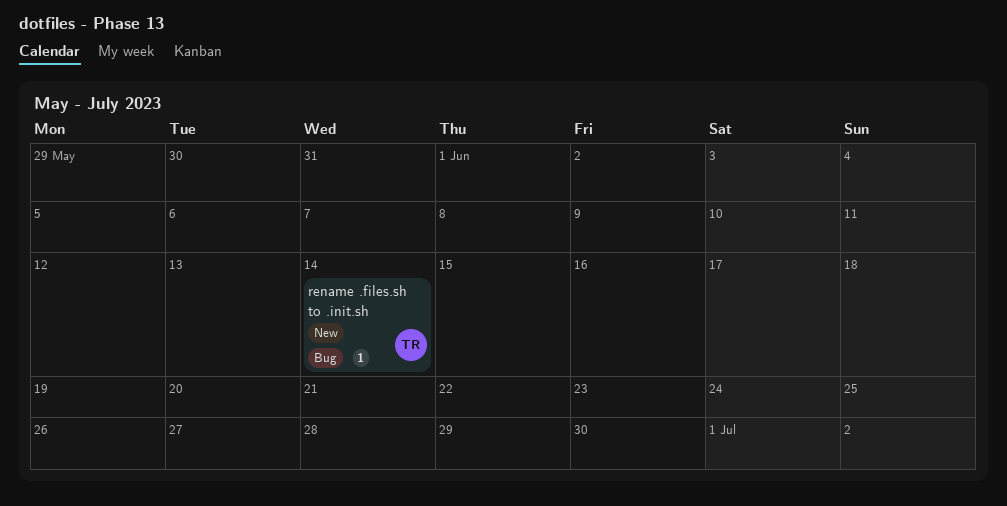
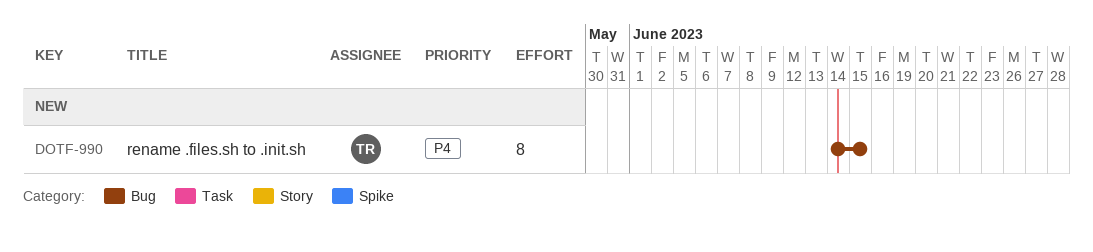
rename .files.sh to .init.sh, estimate: 1 -> 8
rename .files.sh to .init.sh, due: Jun 14 -> Jun 15

